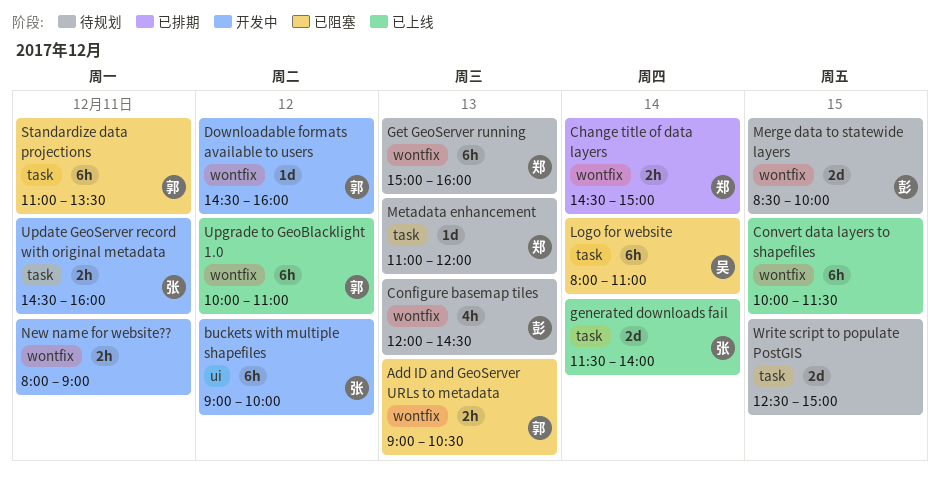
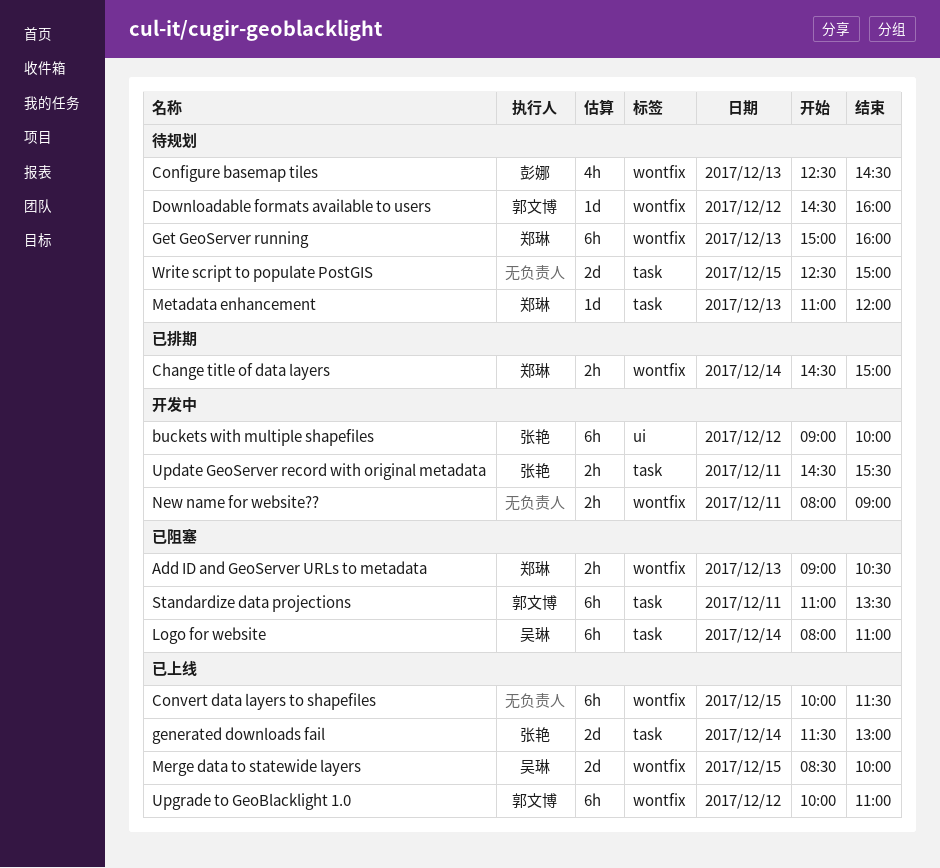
Add ID and GeoServer URLs to metadata, owner: 郭文博 -> 郑琳
Configure basemap tiles, begins: 12:00 -> 12:30
Downloadable formats available to users, status: 开发中 -> 待规划
generated downloads fail, ends: 14:00 -> 13:00
Merge data to statewide layers, status: 待规划 -> 已上线
Merge data to statewide layers, owner: 彭娜 -> 吴琳
Update GeoServer record with original metadata, ends: 16:00 -> 15:30

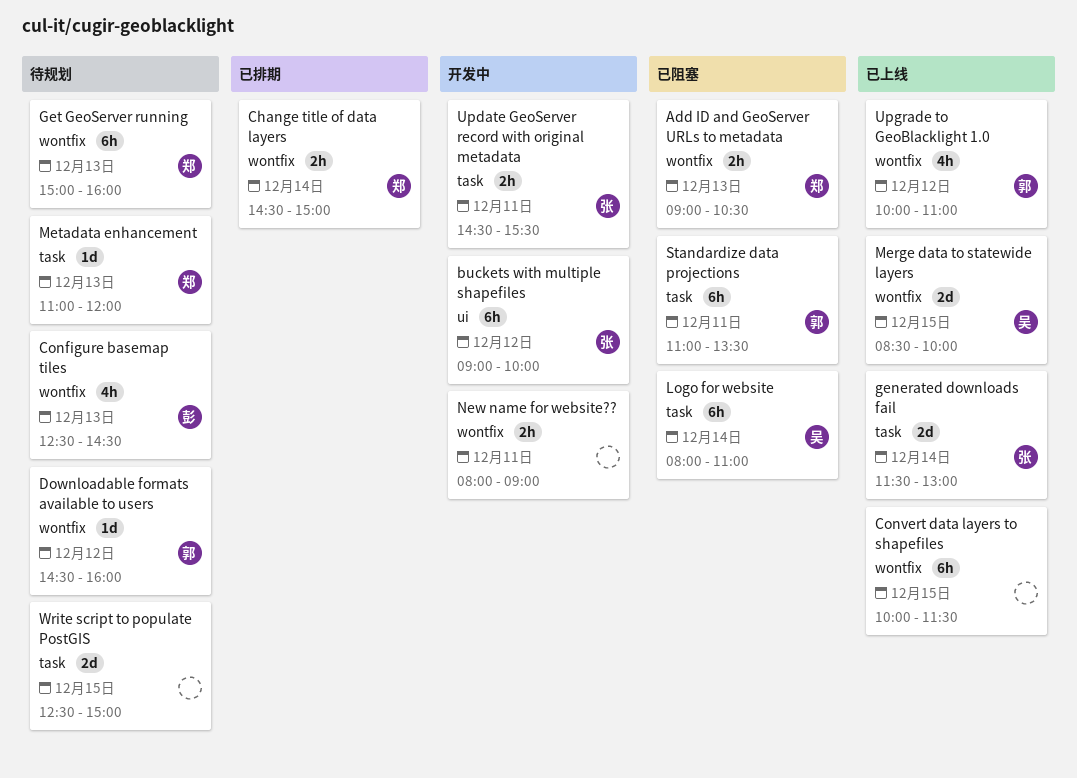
Upgrade to GeoBlacklight 1.0, estimate: 6h -> 4h

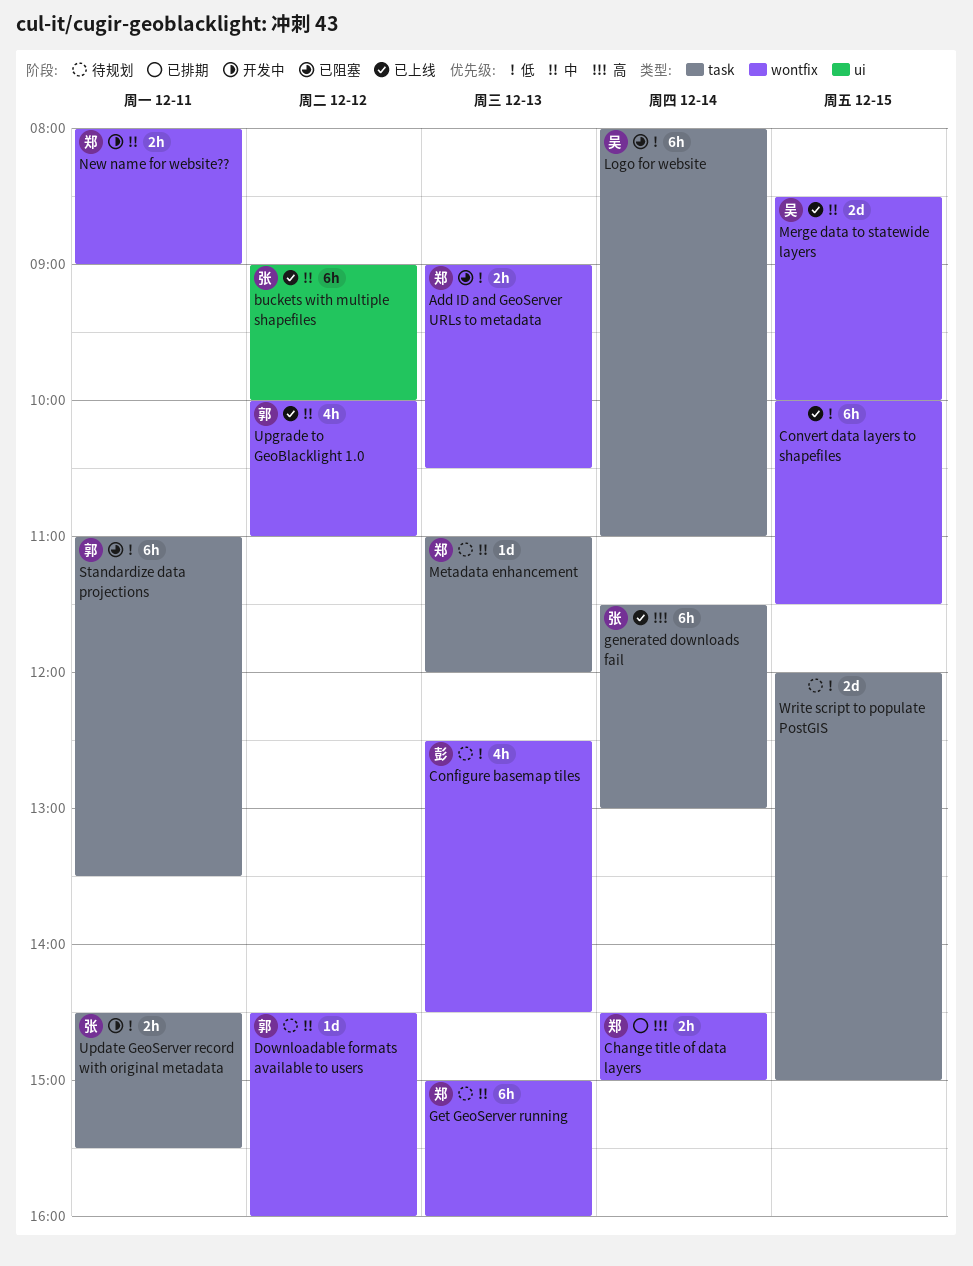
buckets with multiple shapefiles, status: 开发中 -> 已上线
generated downloads fail, estimate: 2d -> 6h
New name for website??, owner: none -> 郑
Write script to populate PostGIS, begins: 12:30 -> 12:00

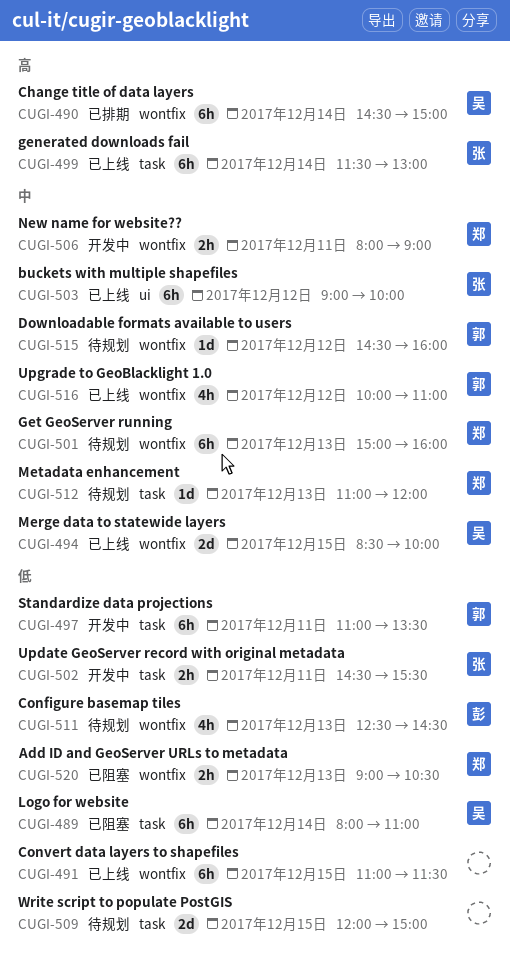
Change title of data layers, owner: 郑 -> 吴
Change title of data layers, estimate: 2h -> 6h
Convert data layers to shapefiles, begins: 10:00 -> 11:00
Standardize data projections, status: 已阻塞 -> 开发中

